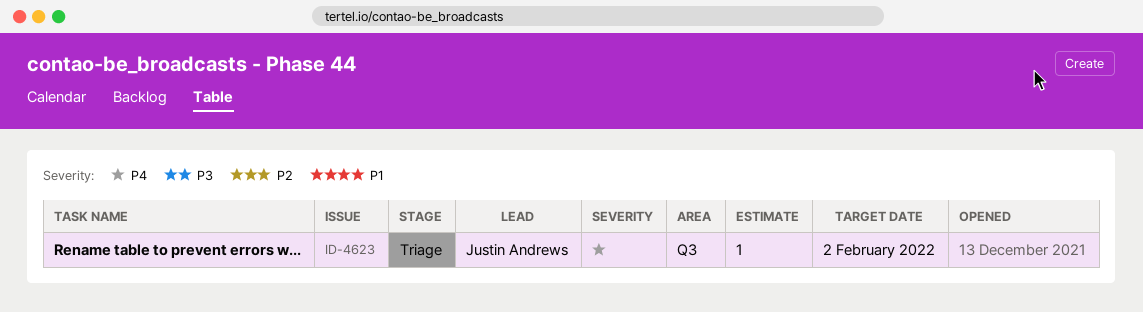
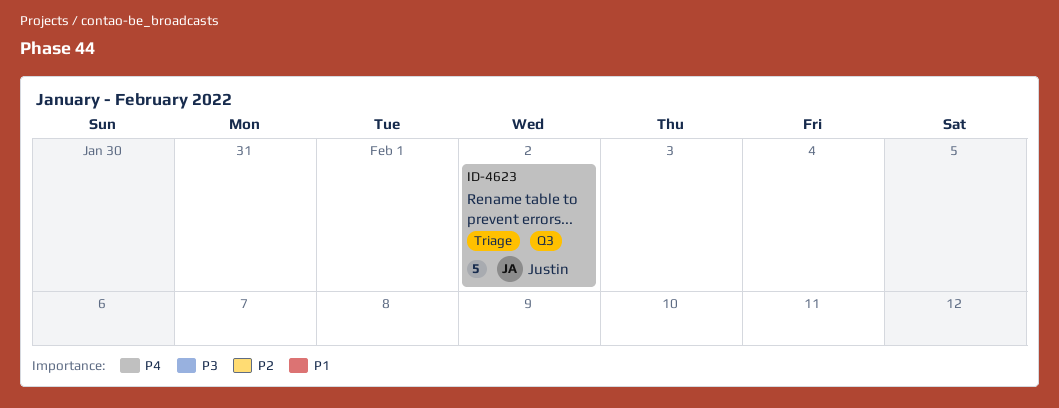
ID-4623, estimate: 1 -> 5

